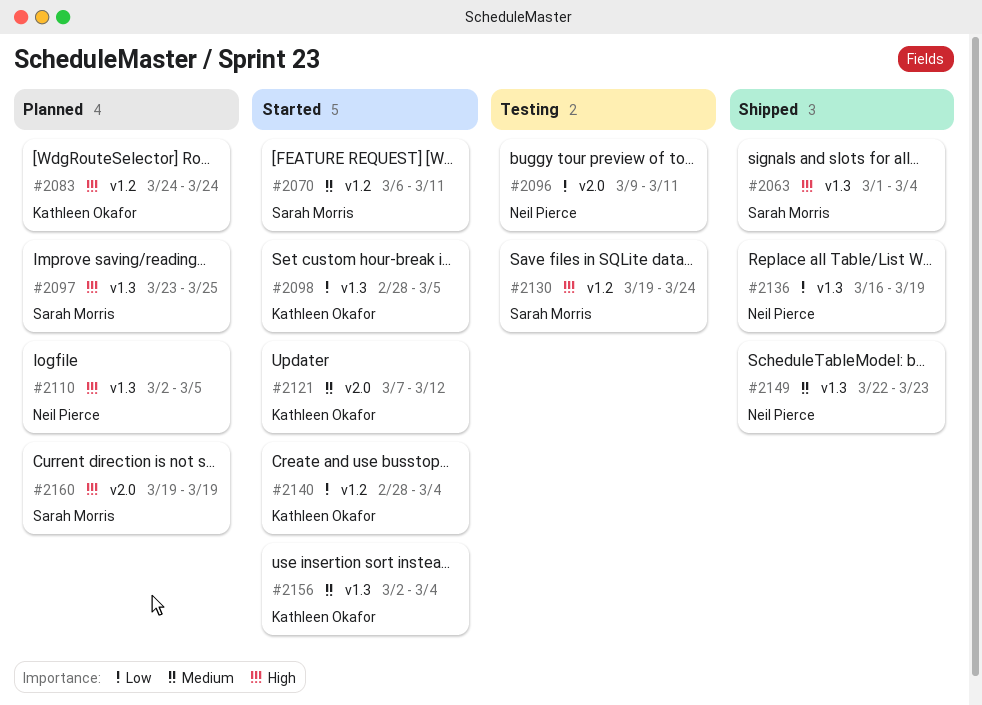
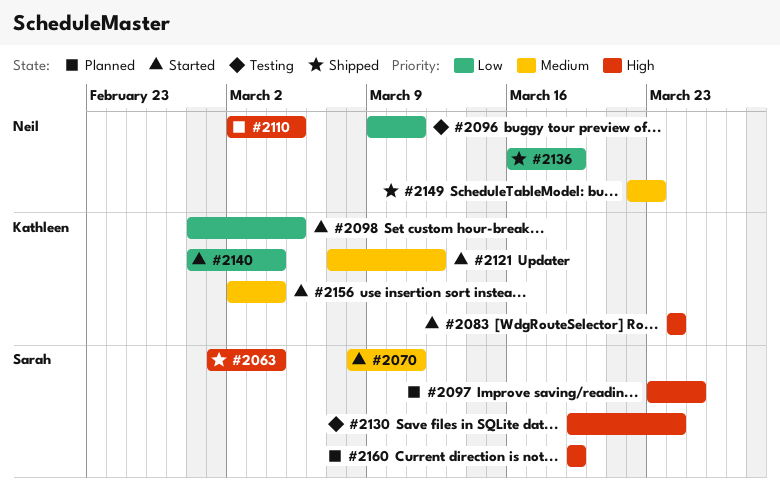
#2070, start: Mar 6 -> Mar 8
#2083, status: Planned -> Started

